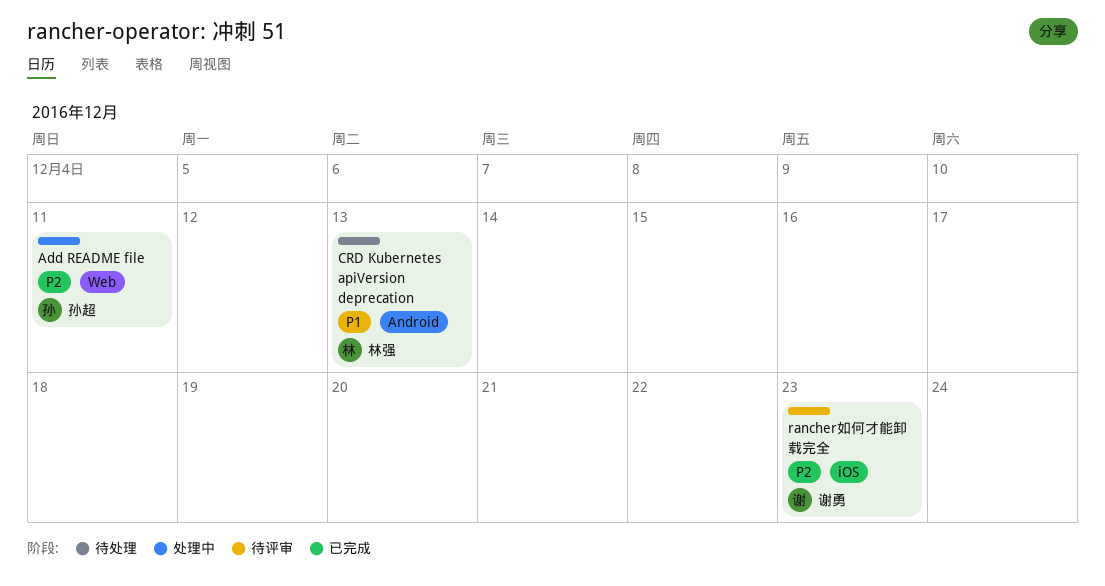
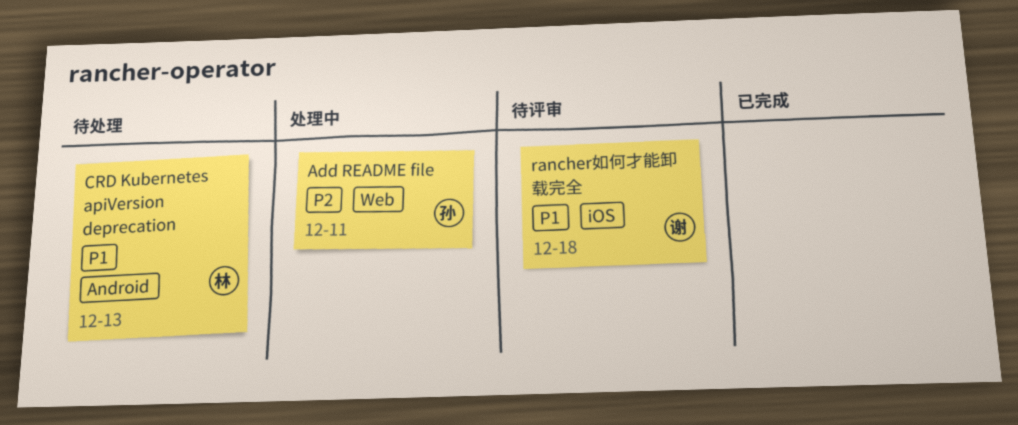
rancher如何才能卸载完全, priority: P2 -> P1
rancher如何才能卸载完全, due: Dec 23 -> Dec 18

